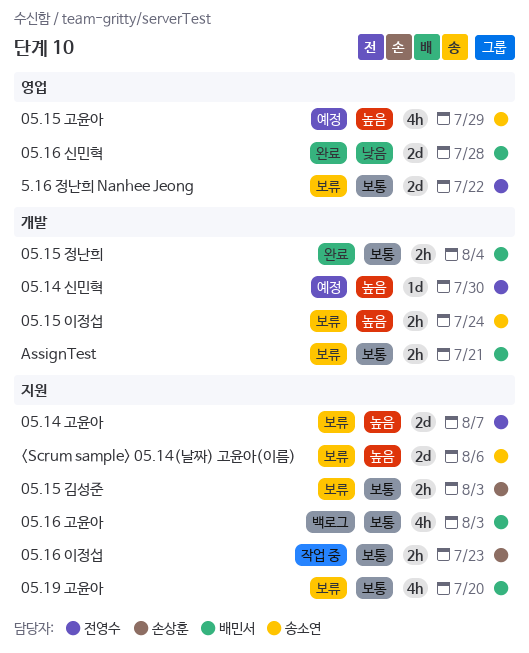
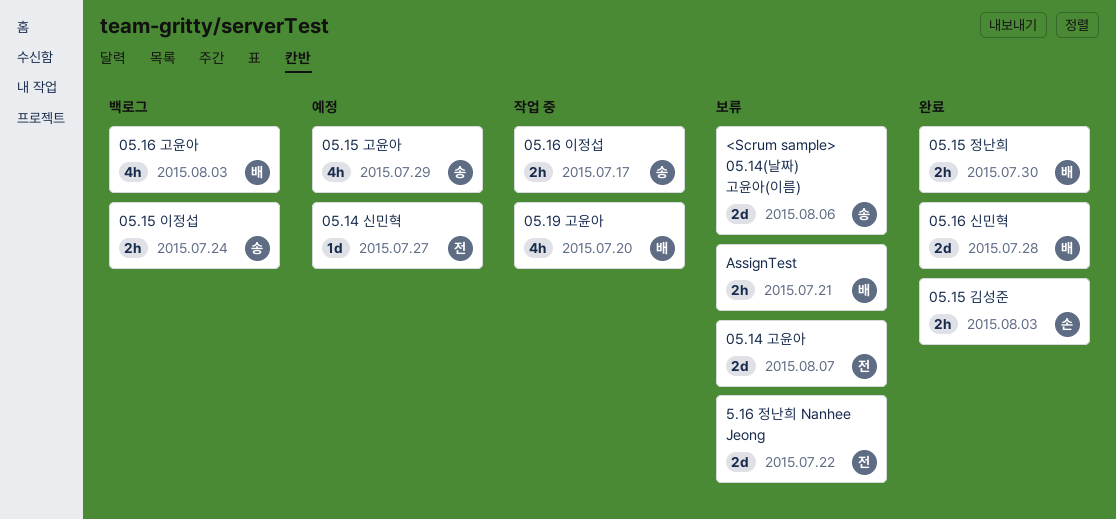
05.14 신민혁, due: Jul 30 -> Jul 27
05.15 김성준, status: 보류 -> 완료
05.15 이정섭, status: 보류 -> 백로그
05.15 정난희, due: Aug 4 -> Jul 30
05.16 이정섭, owner: 손상훈 -> 송소연
05.16 이정섭, due: Jul 23 -> Jul 17
05.19 고윤아, status: 보류 -> 작업 중

